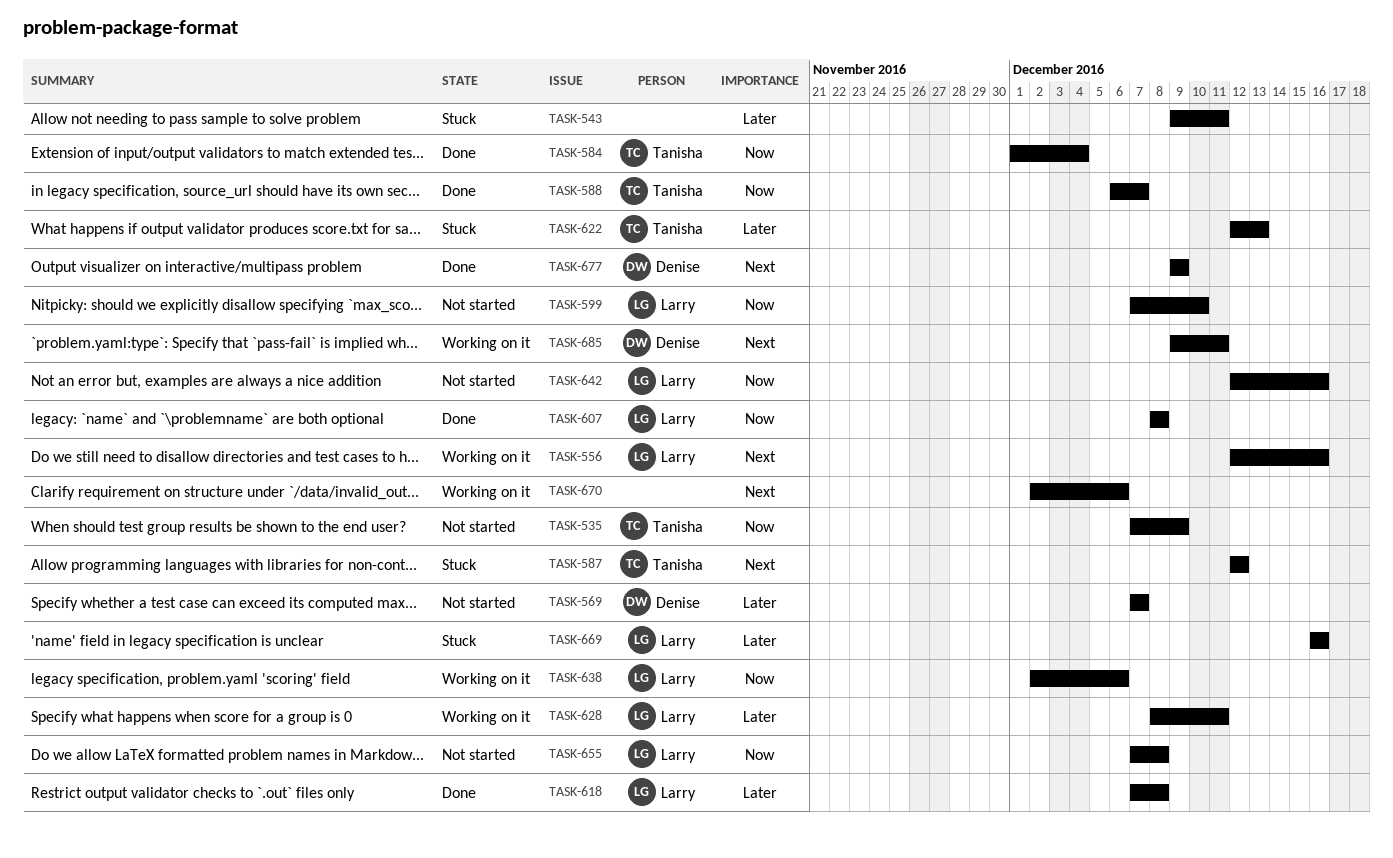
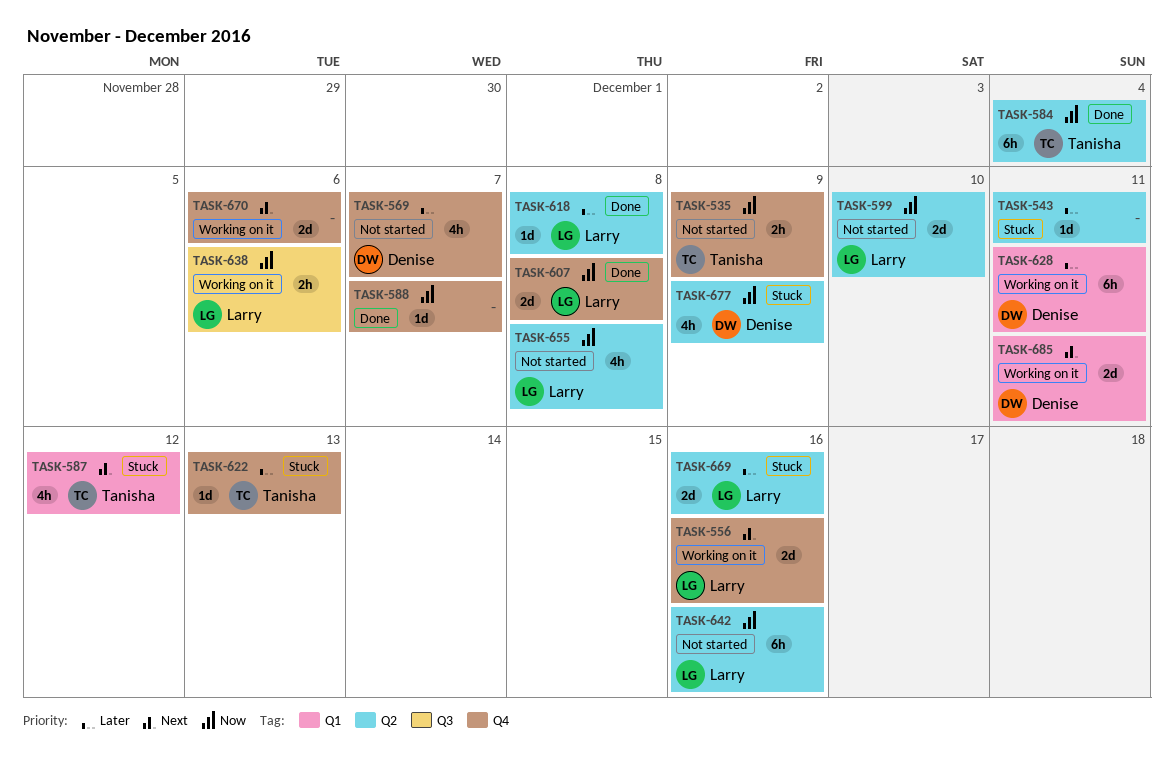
TASK-588, owner: Tanisha -> none
TASK-628, owner: Larry -> Denise
TASK-677, status: Done -> Stuck
TASK-677, priority: Next -> Now

